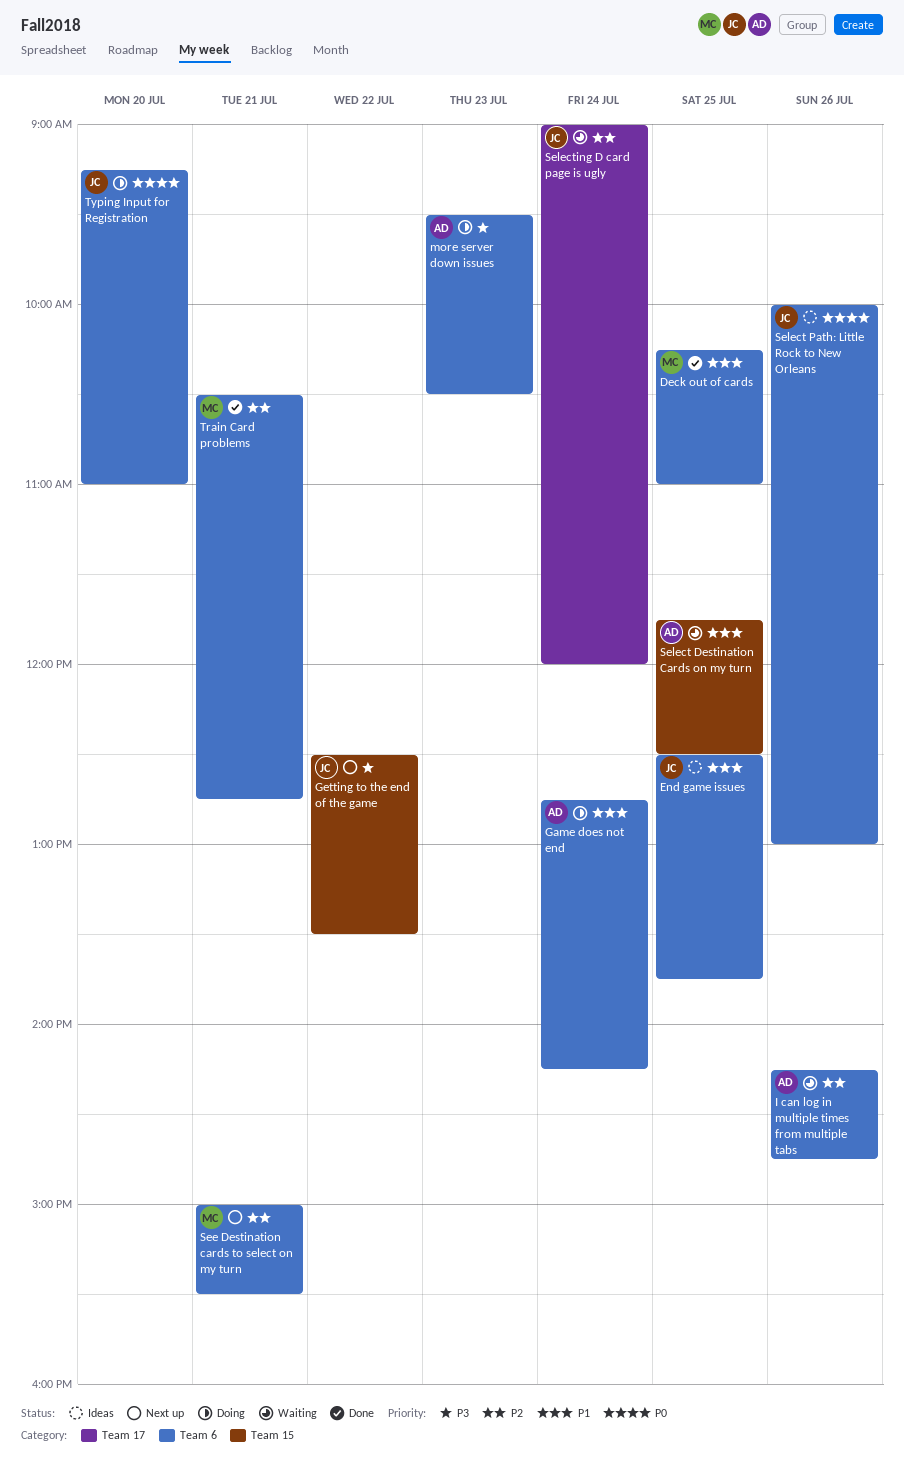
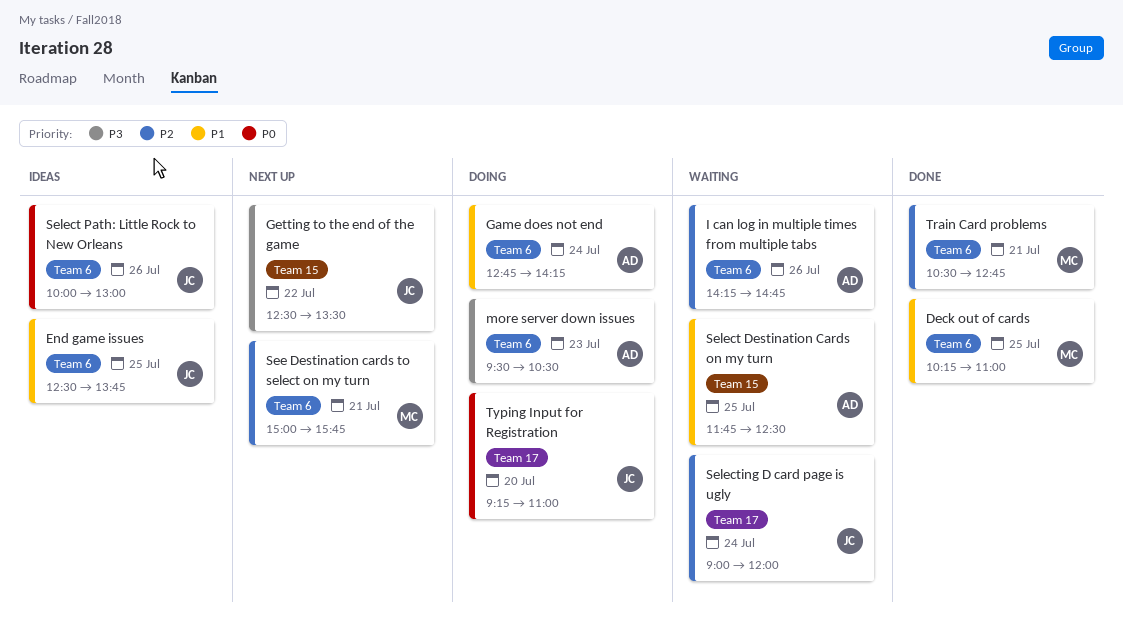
See Destination cards to select on my turn, ends: 15:30 -> 15:45
Typing Input for Registration, label: Team 6 -> Team 17

